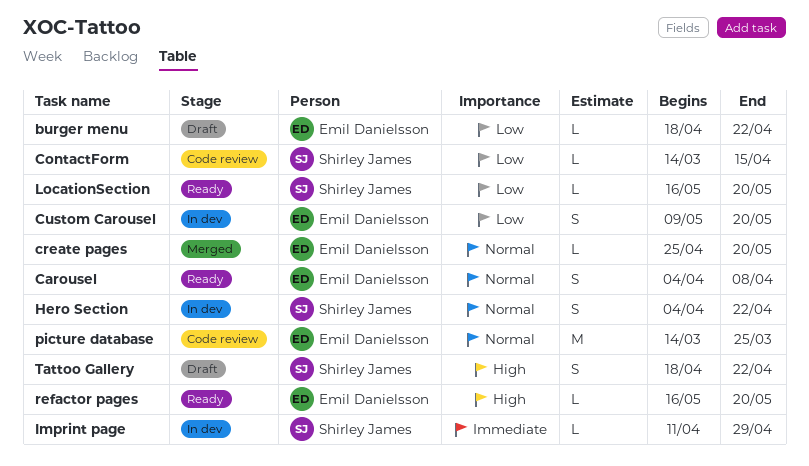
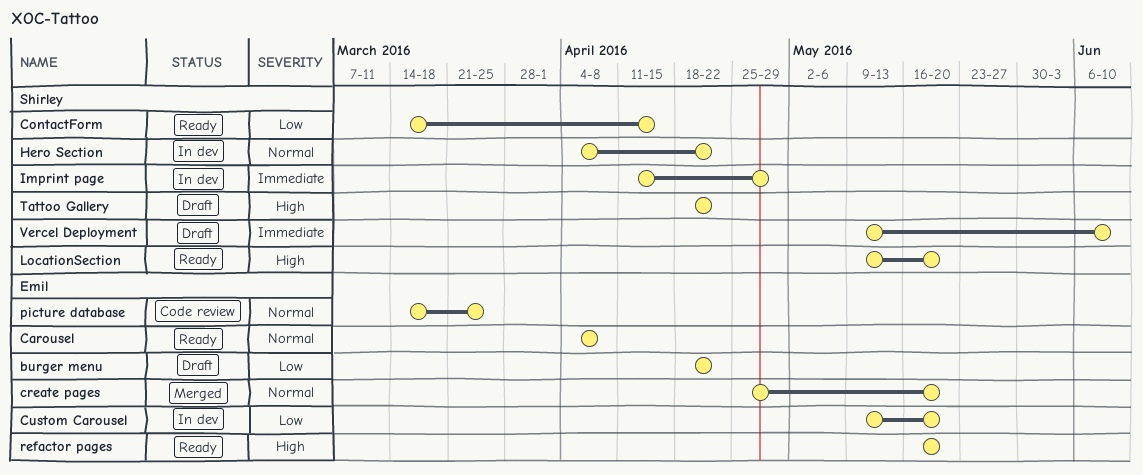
ContactForm, status: Code review -> Ready
LocationSection, priority: Low -> High
LocationSection, start: May 16 -> May 9
Vercel Deployment: none -> present

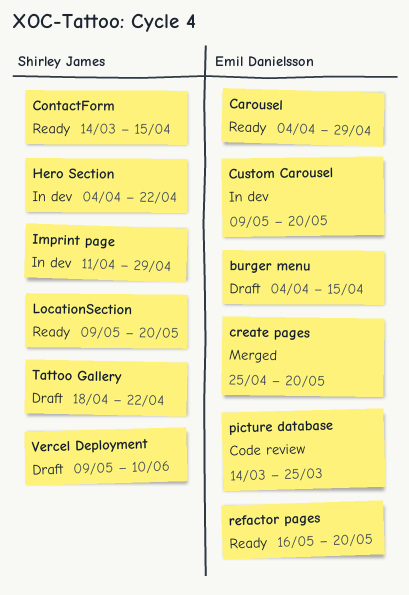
burger menu, start: Apr 18 -> Apr 4
burger menu, due: Apr 22 -> Apr 15
Carousel, due: Apr 8 -> Apr 29

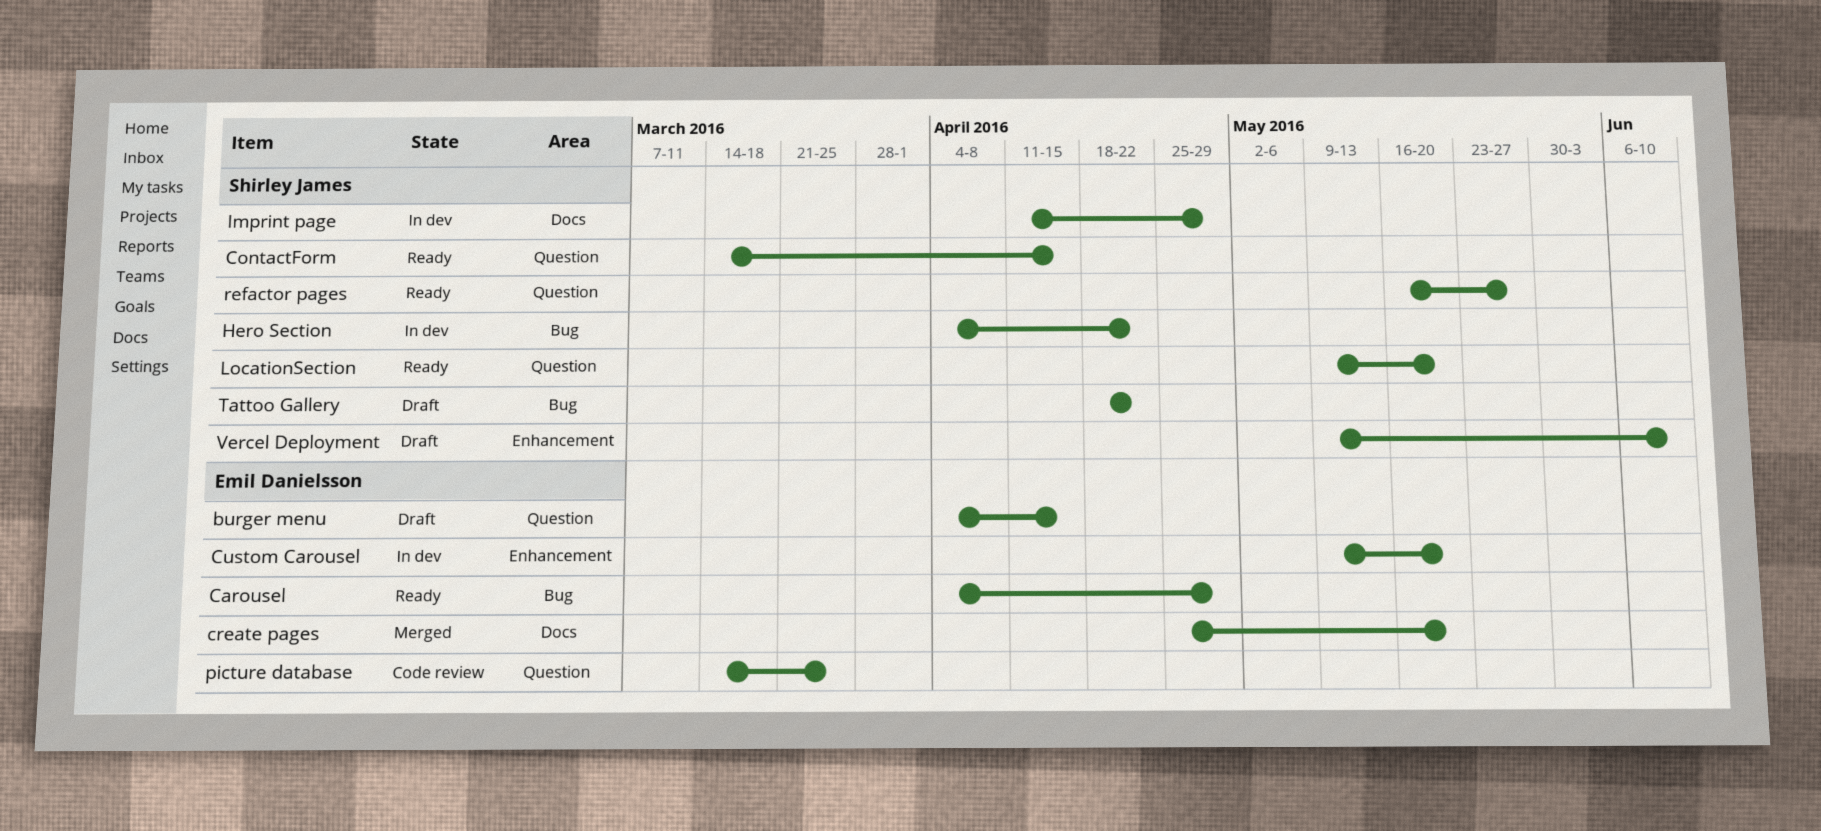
refactor pages, owner: Emil Danielsson -> Shirley James
refactor pages, due: May 20 -> May 27

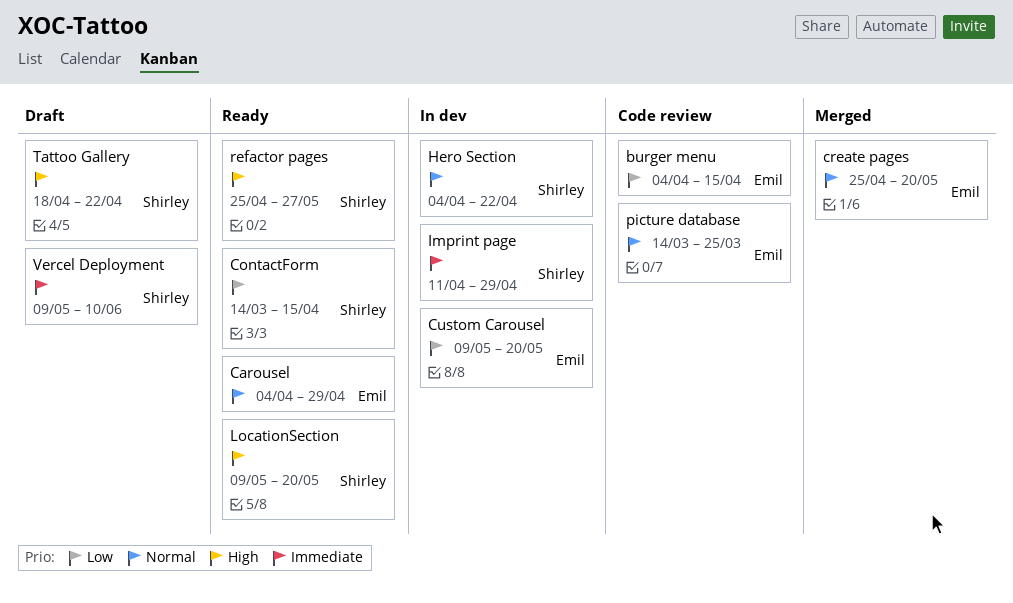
burger menu, status: Draft -> Code review
refactor pages, start: May 16 -> Apr 25

